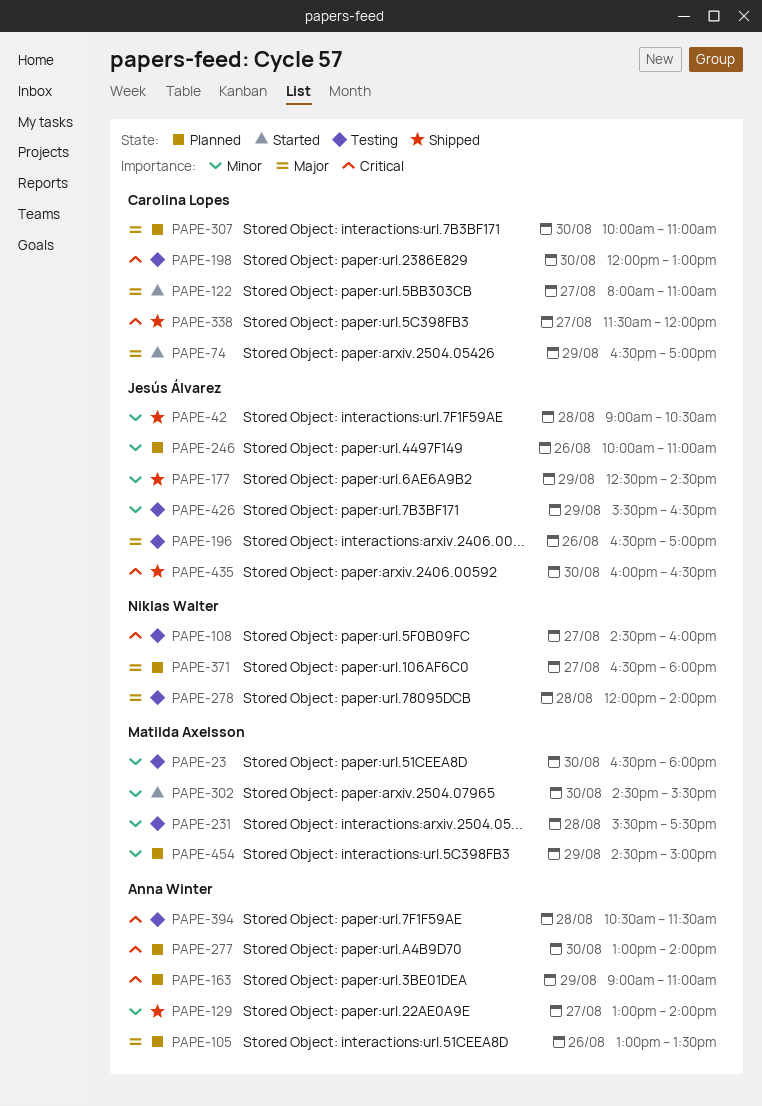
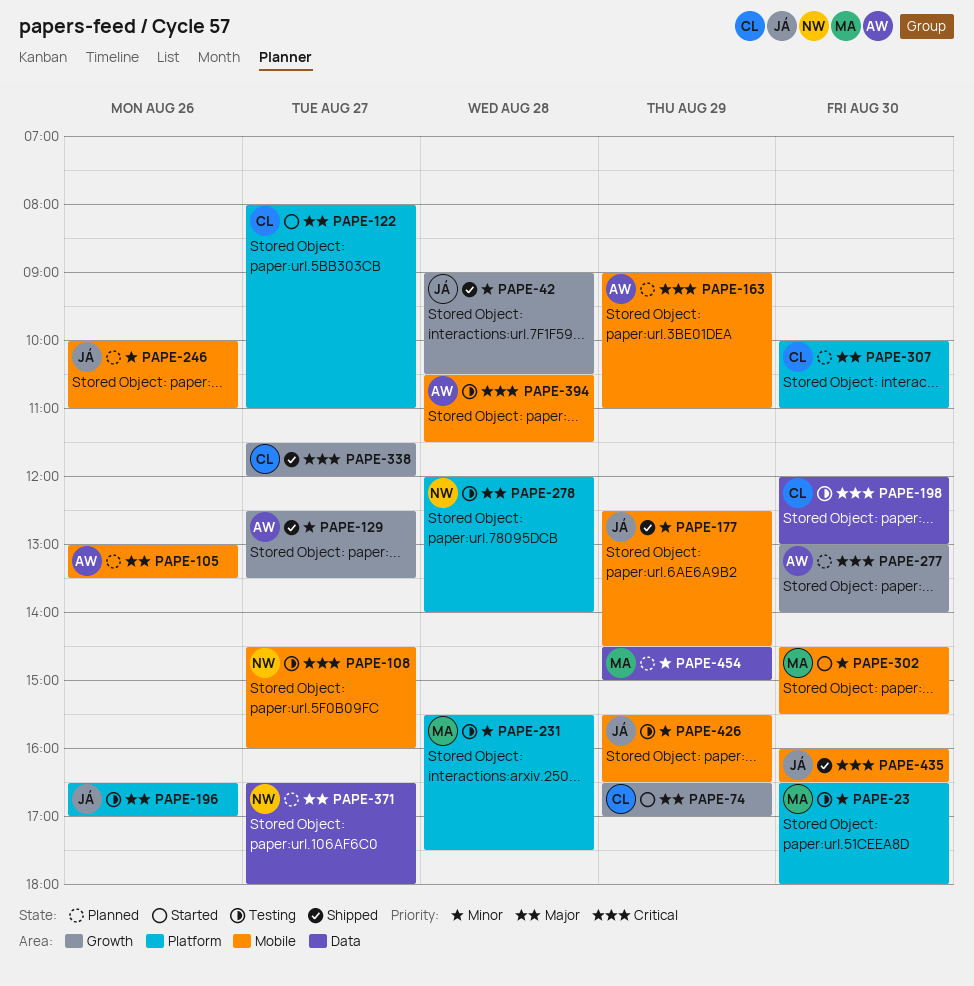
PAPE-129, begins: 13:00 -> 12:30
PAPE-129, ends: 14:00 -> 13:30

